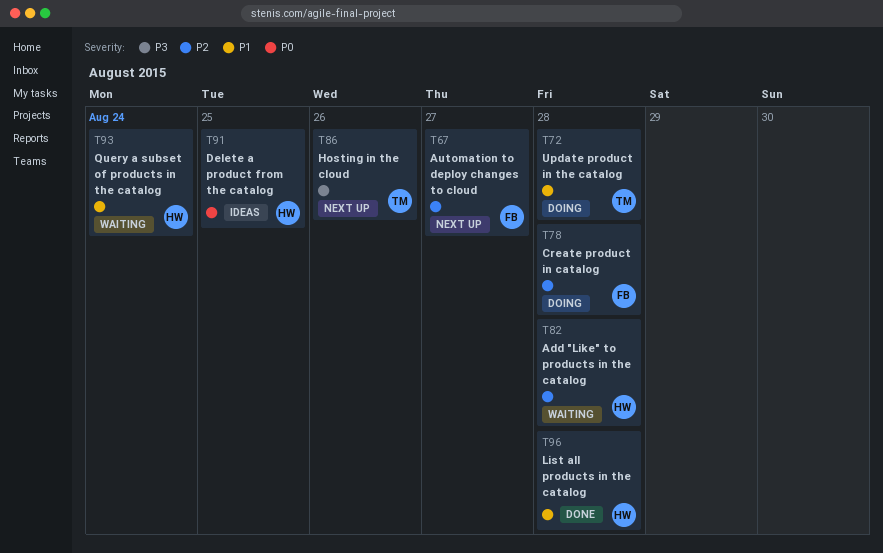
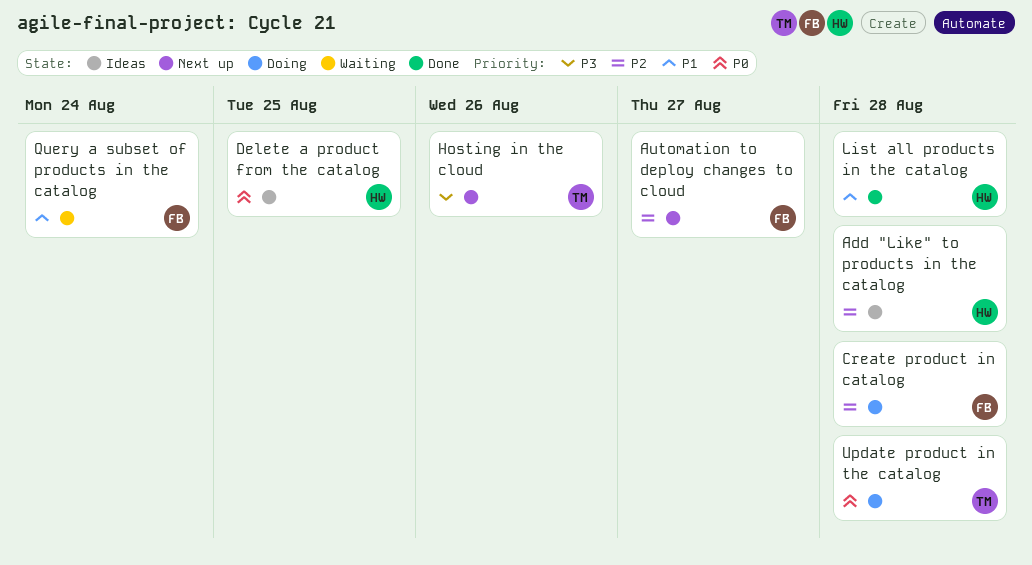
Add "Like" to products in the catalog, status: Waiting -> Ideas
Query a subset of products in the catalog, owner: HW -> FB
Update product in the catalog, priority: P1 -> P0

